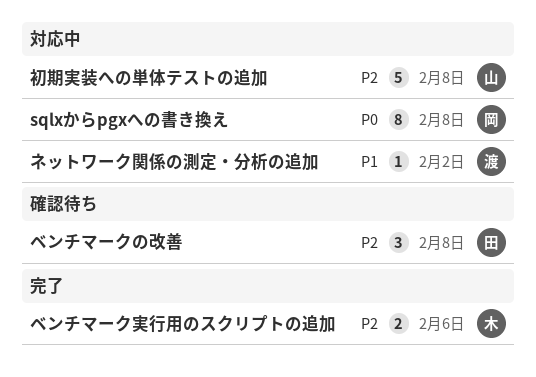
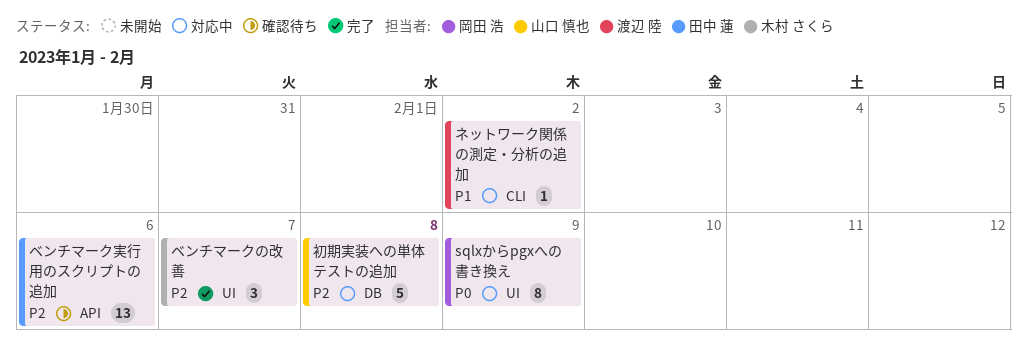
sqlxからpgxへの書き換え, due: Feb 8 -> Feb 9
ベンチマークの改善, status: 確認待ち -> 完了
ベンチマークの改善, owner: 田中 蓮 -> 木村 さくら
ベンチマークの改善, due: Feb 8 -> Feb 7
ベンチマーク実行用のスクリプトの追加, status: 完了 -> 確認待ち
ベンチマーク実行用のスクリプトの追加, owner: 木村 さくら -> 田中 蓮
ベンチマーク実行用のスクリプトの追加, estimate: 2 -> 13

